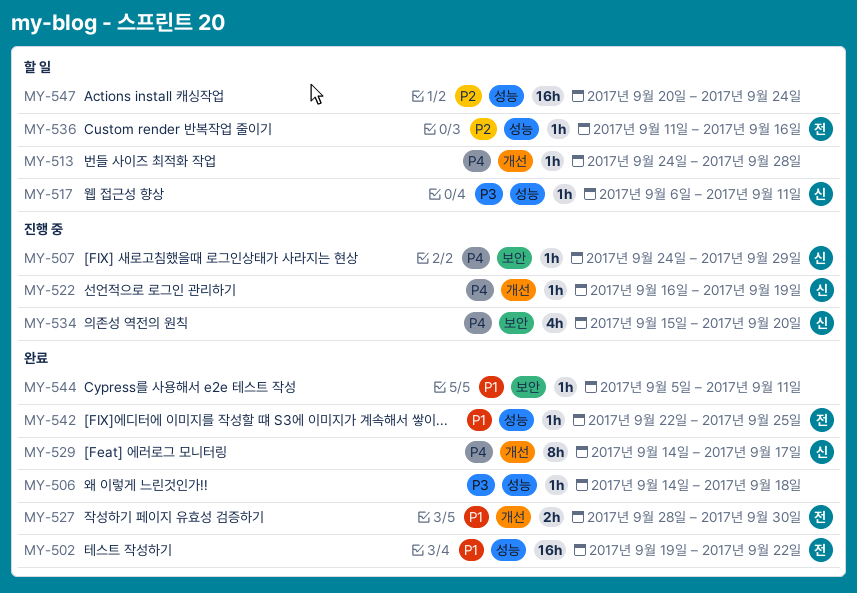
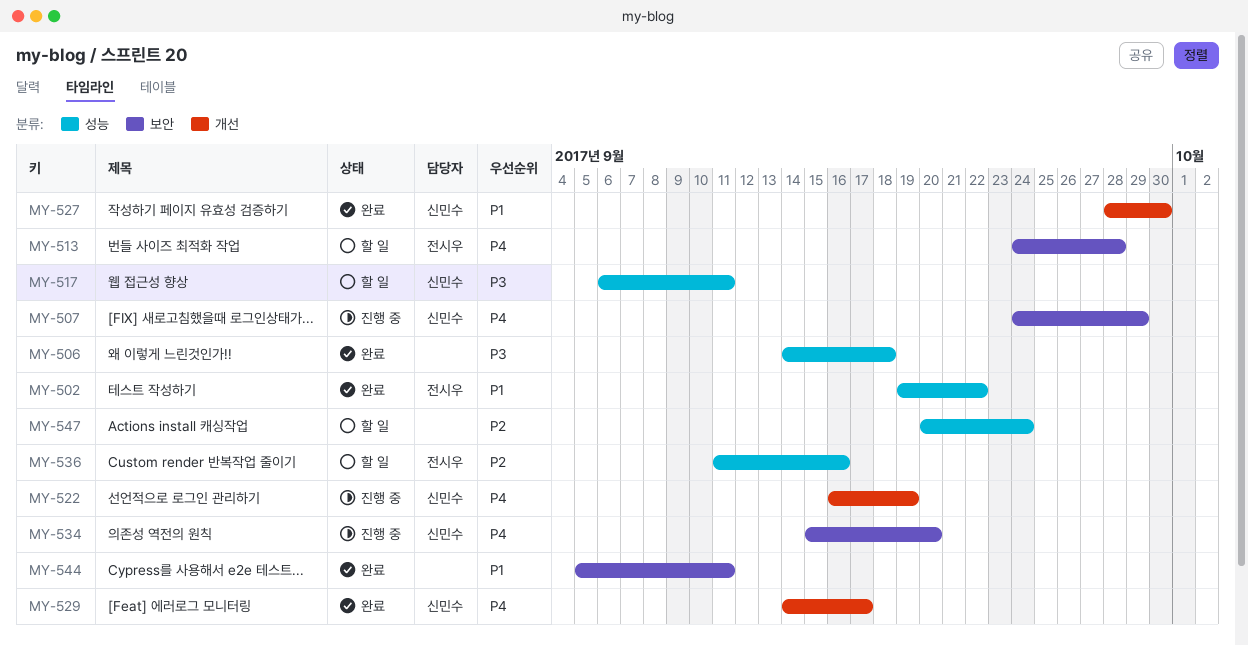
MY-513, owner: none -> 전시우
MY-513, label: 개선 -> 보안
MY-527, owner: 전시우 -> 신민수
MY-542: present -> none

